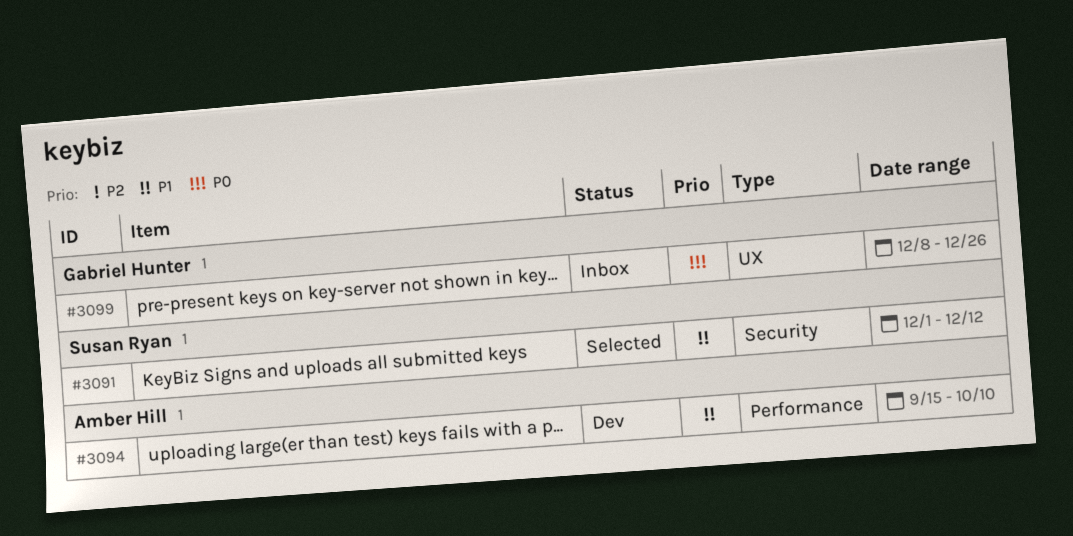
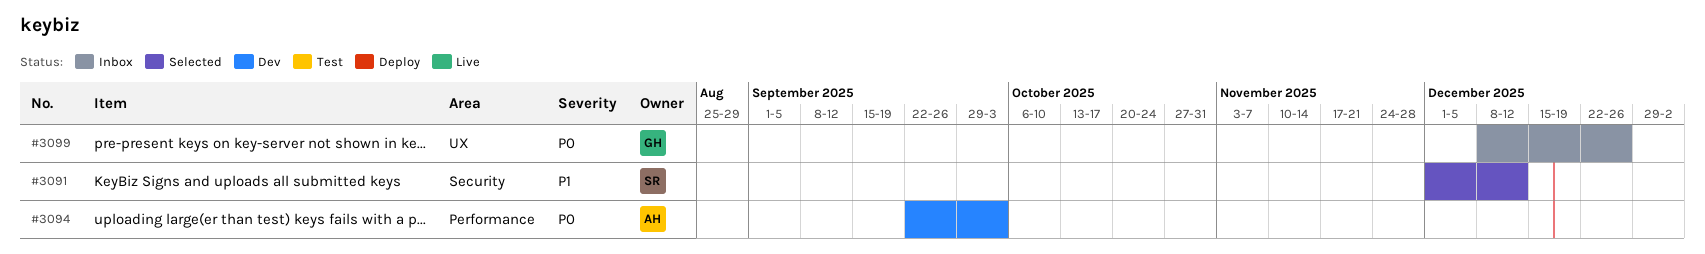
#3094, priority: P1 -> P0
#3094, start: Sep 15 -> Sep 22
#3094, due: Oct 10 -> Oct 3

